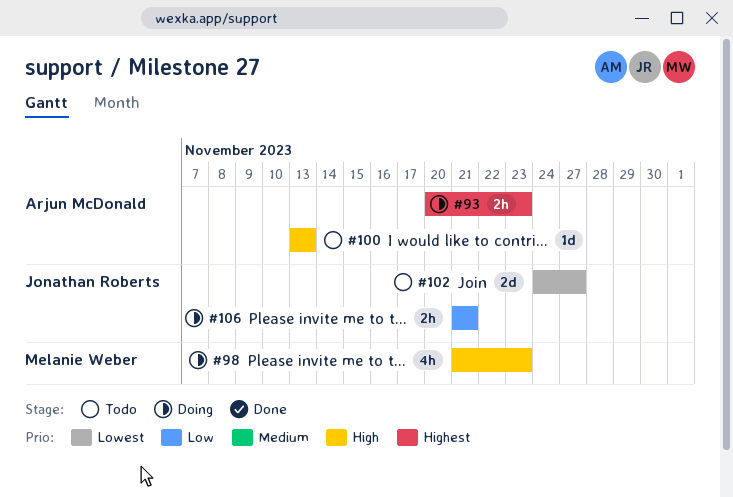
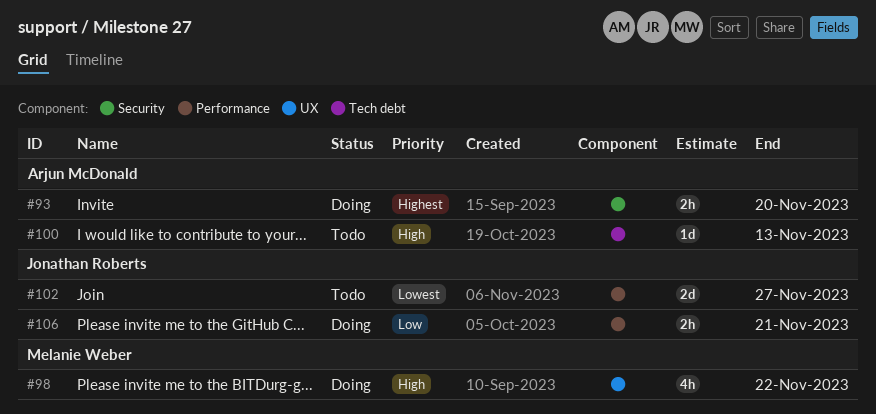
#93, due: Nov 23 -> Nov 20
#98, due: Nov 23 -> Nov 22

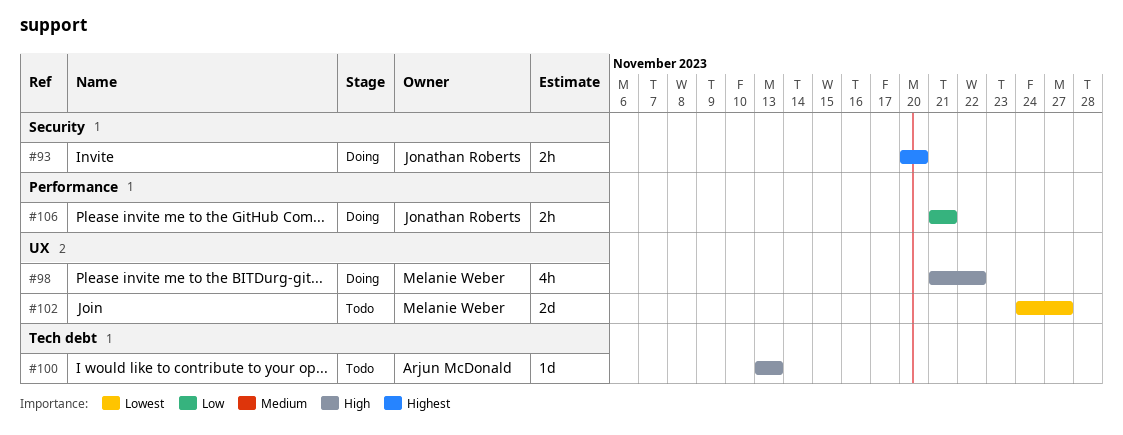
#93, owner: Arjun McDonald -> Jonathan Roberts
#102, owner: Jonathan Roberts -> Melanie Weber
#102, label: Performance -> UX

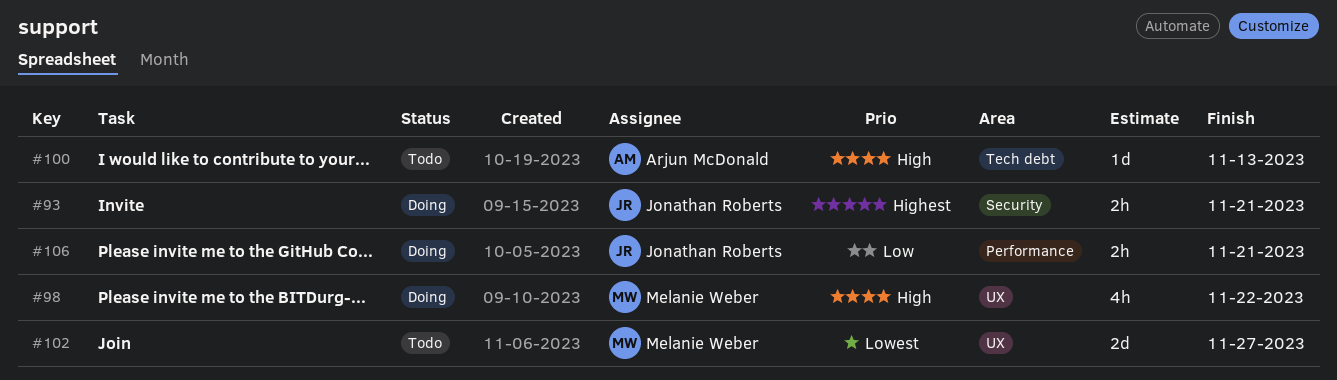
#93, due: Nov 20 -> Nov 21

